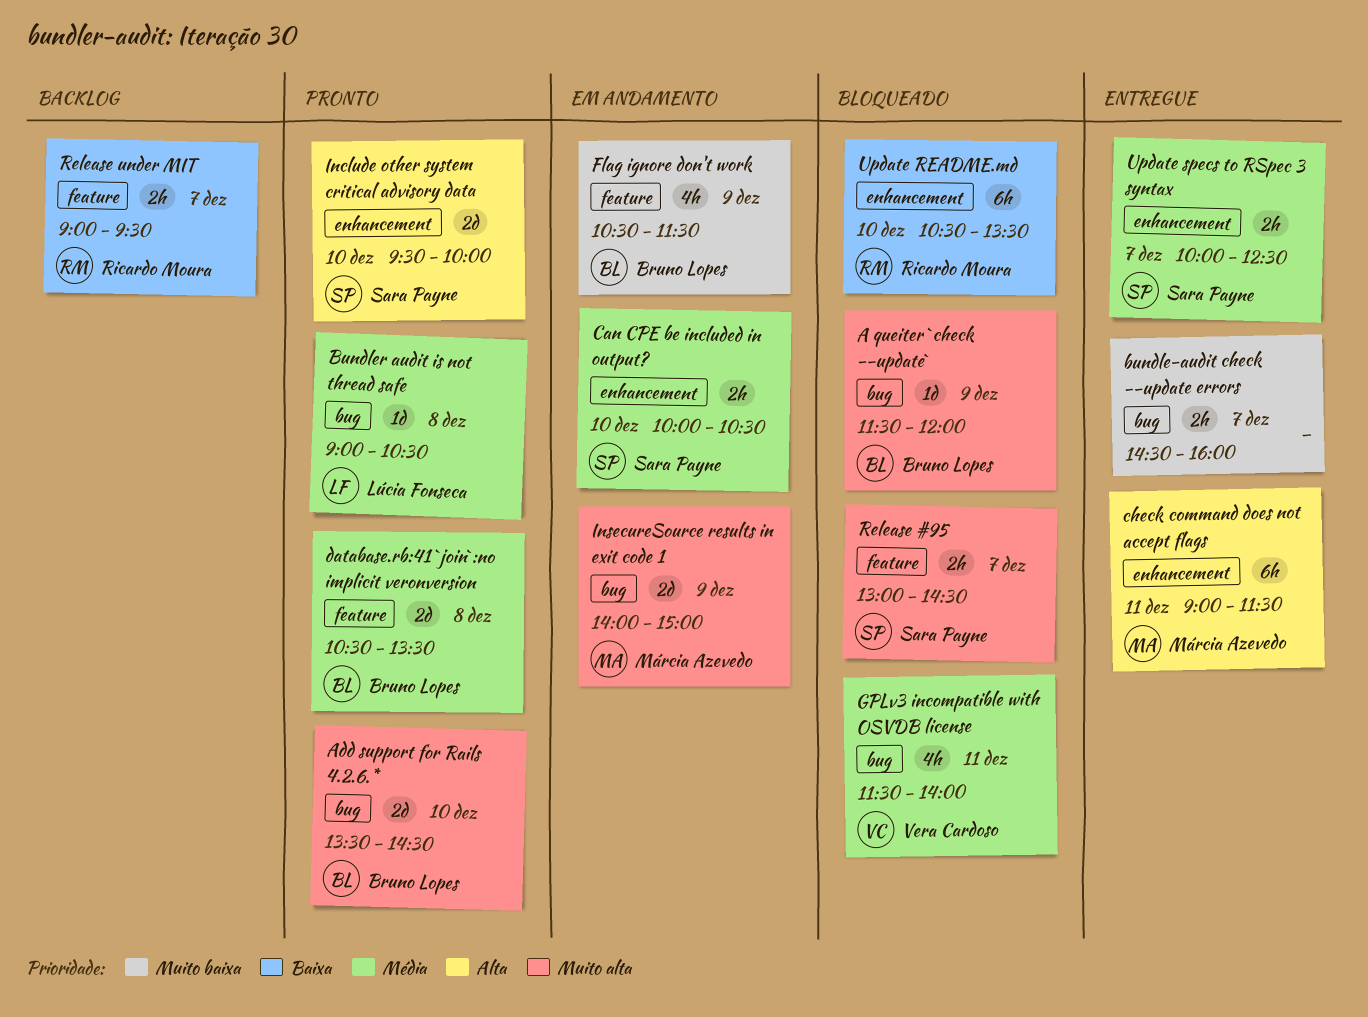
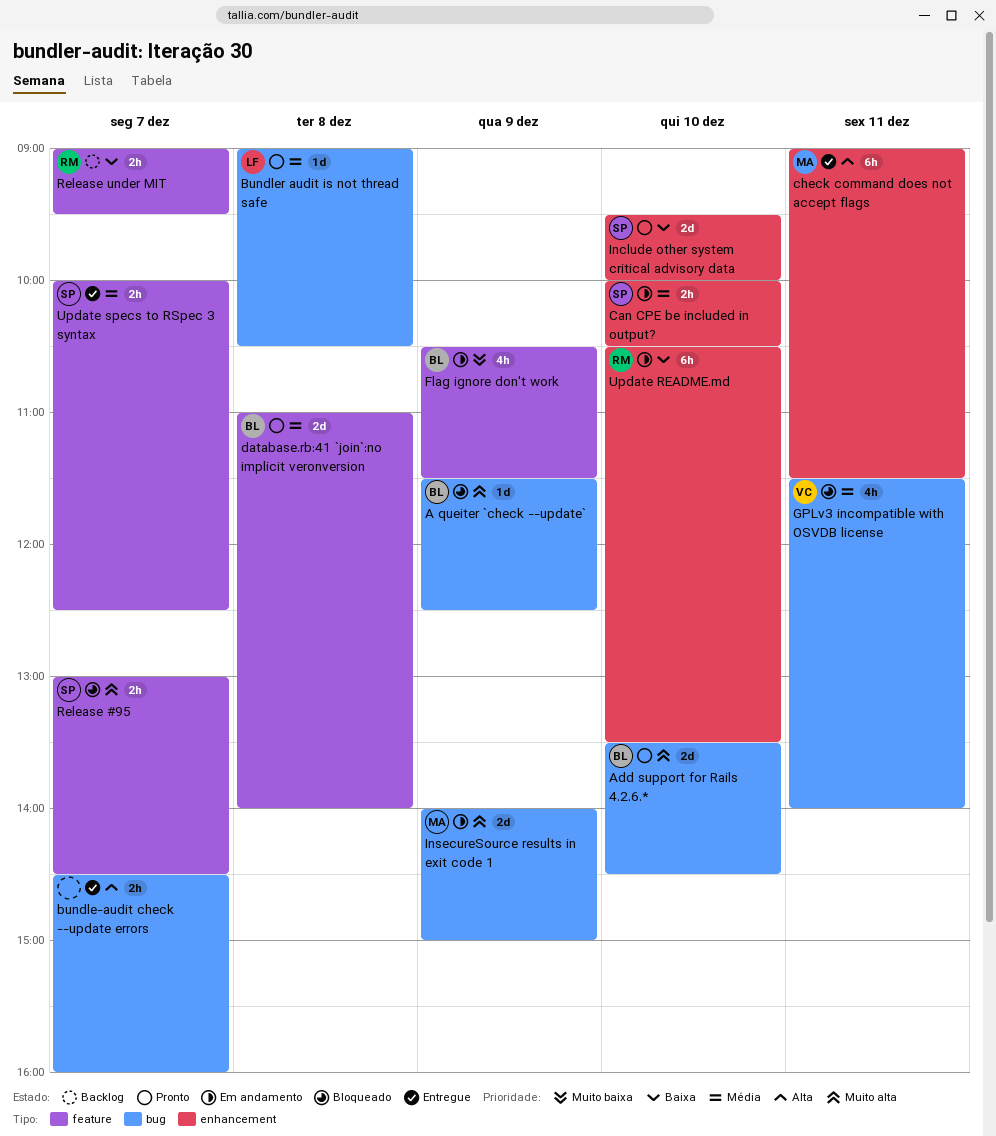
A queiter `check --update`, ends: 12:00 -> 12:30
bundle-audit check --update errors, priority: Muito baixa -> Alta
database.rb:41 `join`:no implicit veronversion, begins: 10:30 -> 11:00
database.rb:41 `join`:no implicit veronversion, ends: 13:30 -> 14:00
Include other system critical advisory data, priority: Alta -> Baixa
Update README.md, status: Bloqueado -> Em andamento
Update specs to RSpec 3 syntax, label: enhancement -> feature

